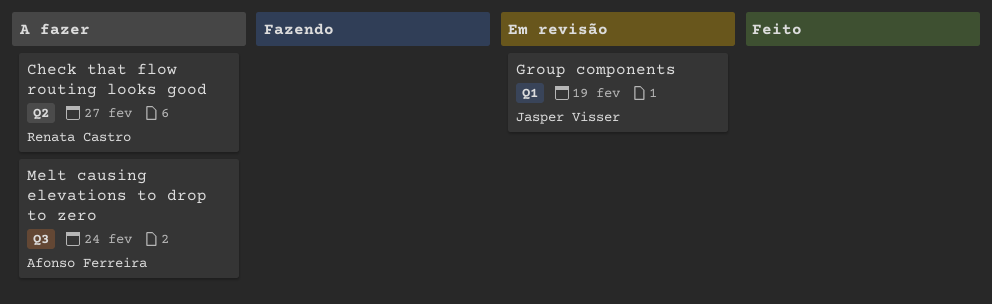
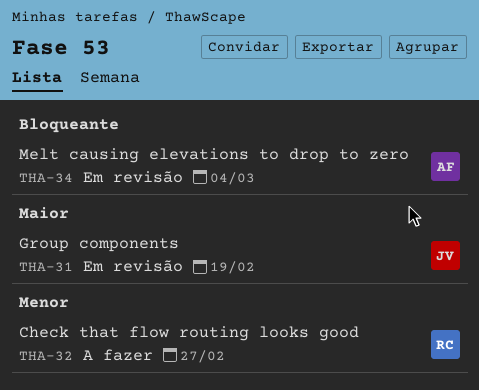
Melt causing elevations to drop to zero, status: A fazer -> Em revisão
Melt causing elevations to drop to zero, due: Feb 24 -> Mar 4

